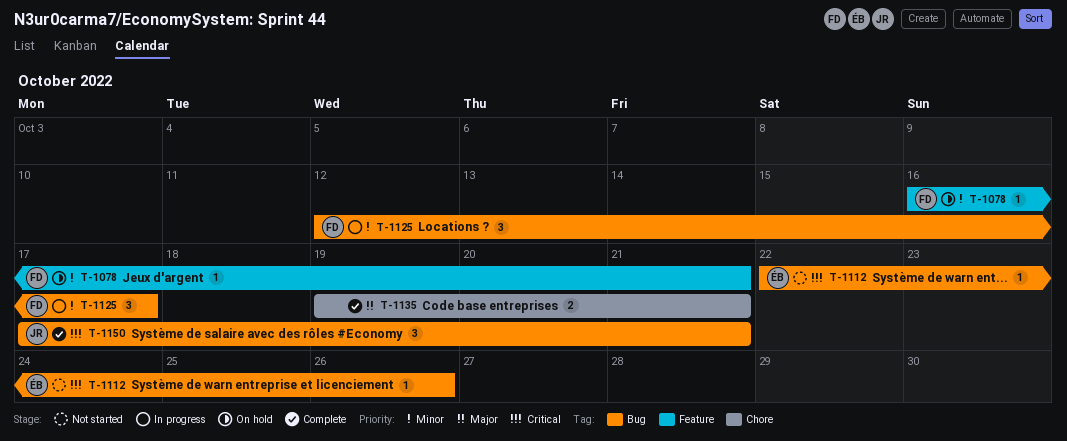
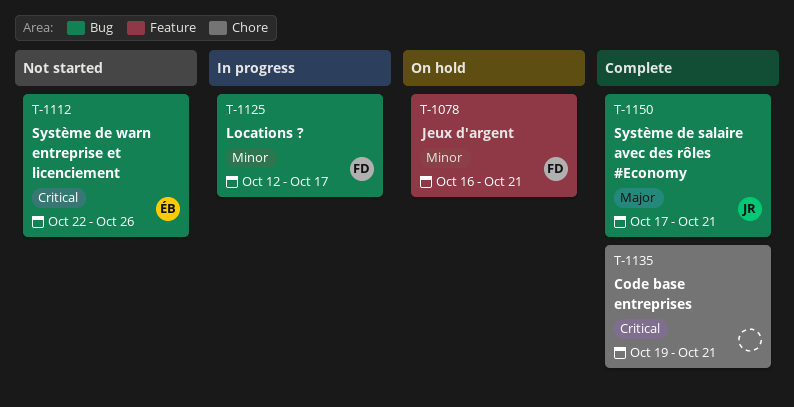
T-1135, priority: Major -> Critical
T-1150, priority: Critical -> Major

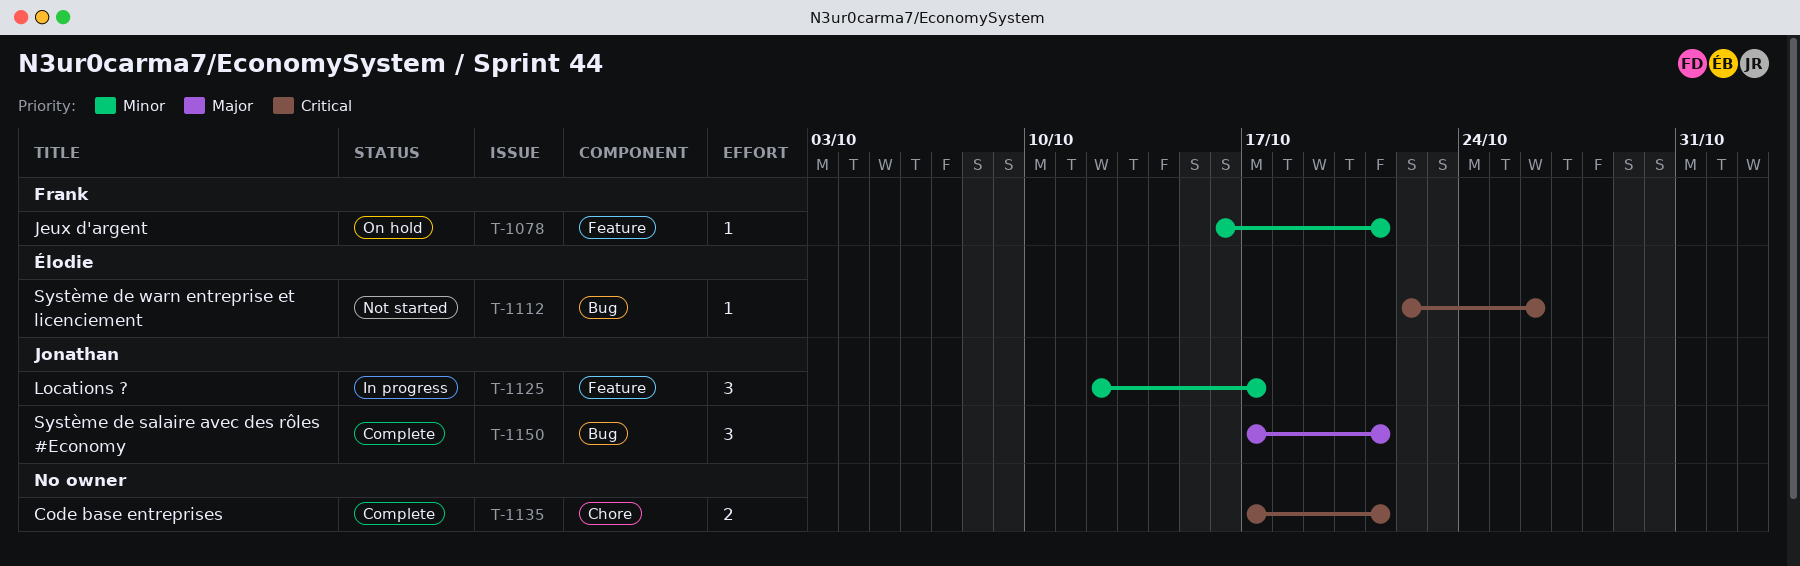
T-1125, owner: Frank -> Jonathan
T-1125, label: Bug -> Feature
T-1135, start: Oct 19 -> Oct 17

